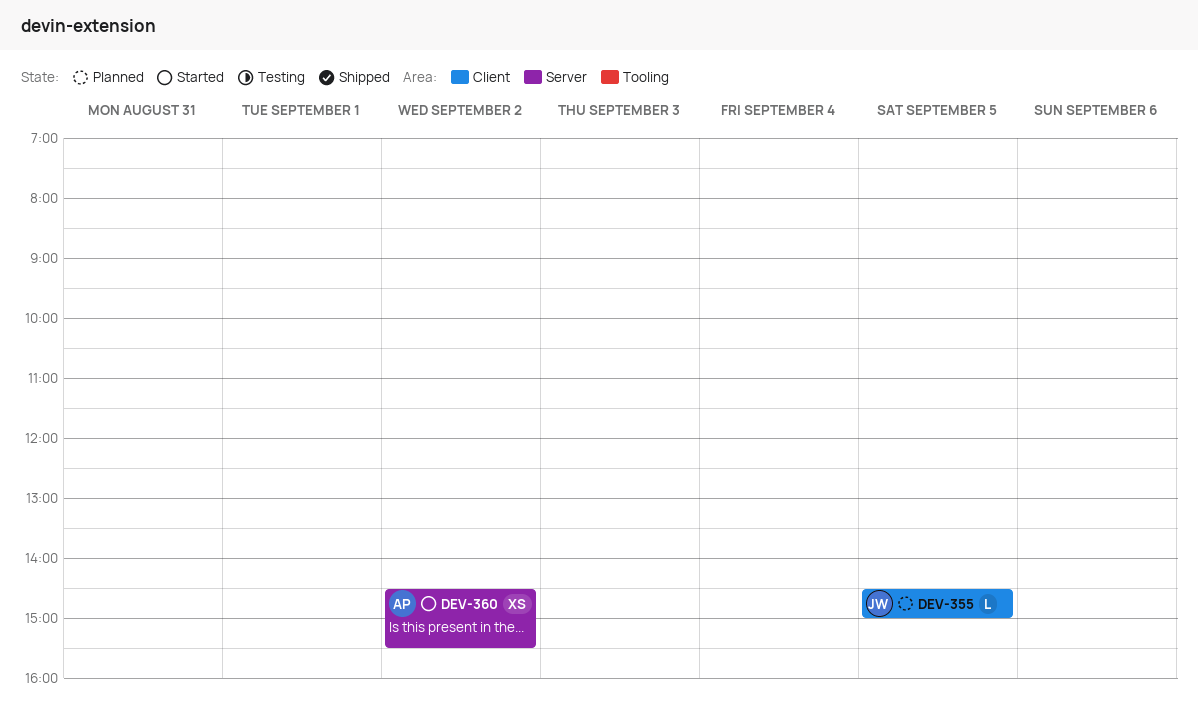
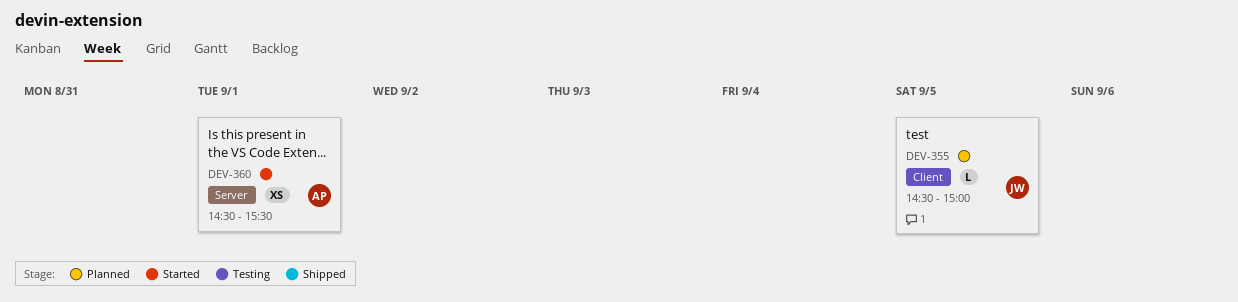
DEV-360, day: Sep 2 -> Sep 1

